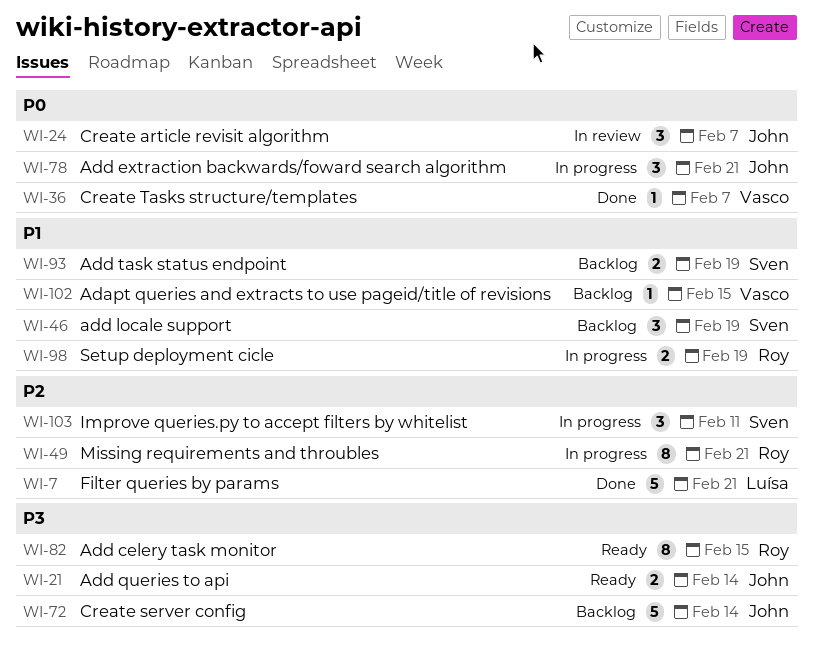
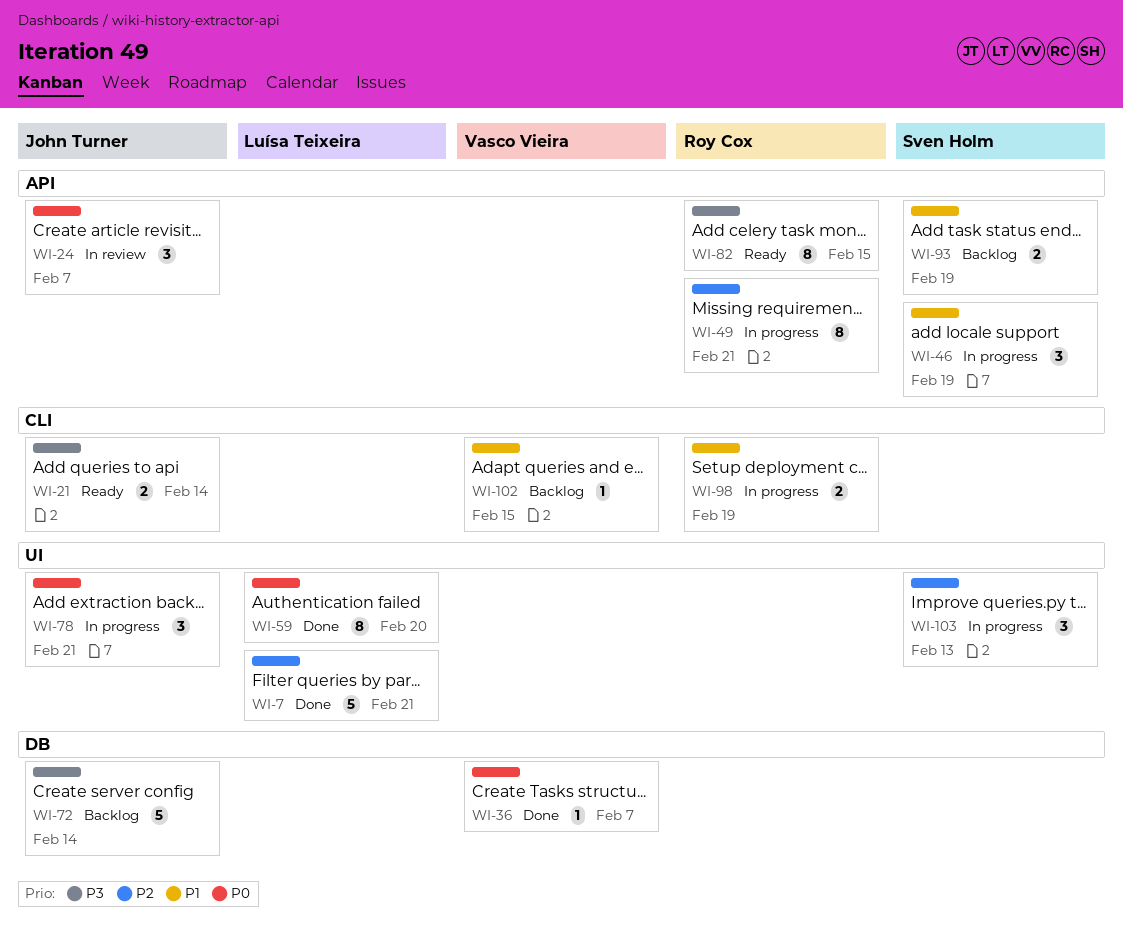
WI-46, status: Backlog -> In progress
WI-59: none -> present
WI-103, due: Feb 11 -> Feb 13

